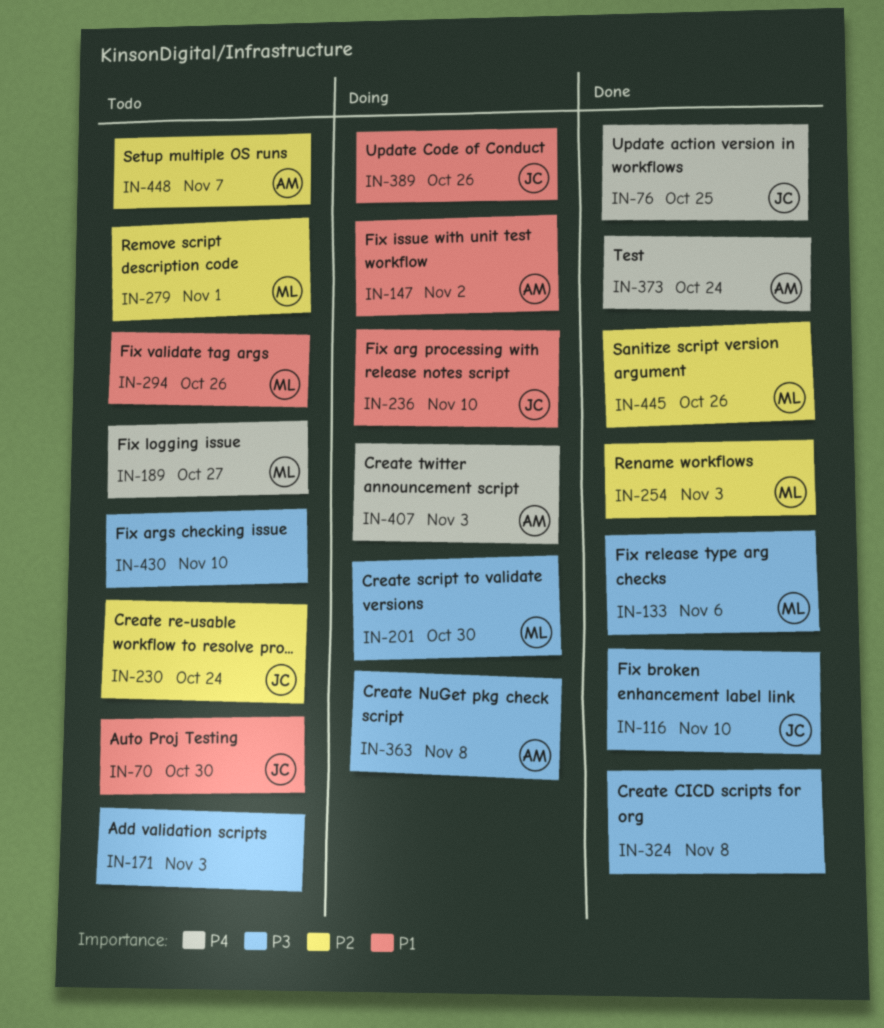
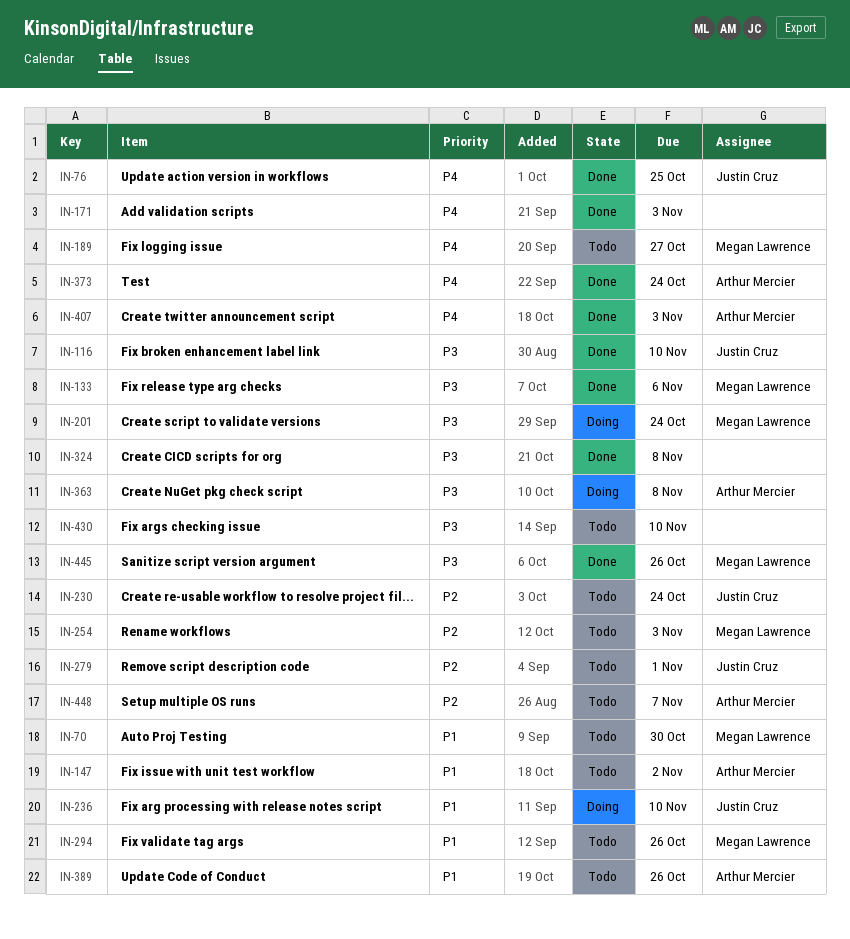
IN-70, owner: Justin Cruz -> Megan Lawrence
IN-147, status: Doing -> Todo
IN-171, status: Todo -> Done
IN-171, priority: P3 -> P4
IN-201, due: Oct 30 -> Oct 24
IN-254, status: Done -> Todo
IN-279, owner: Megan Lawrence -> Justin Cruz
IN-389, status: Doing -> Todo
IN-389, owner: Justin Cruz -> Arthur Mercier
IN-407, status: Doing -> Done
IN-445, priority: P2 -> P3

